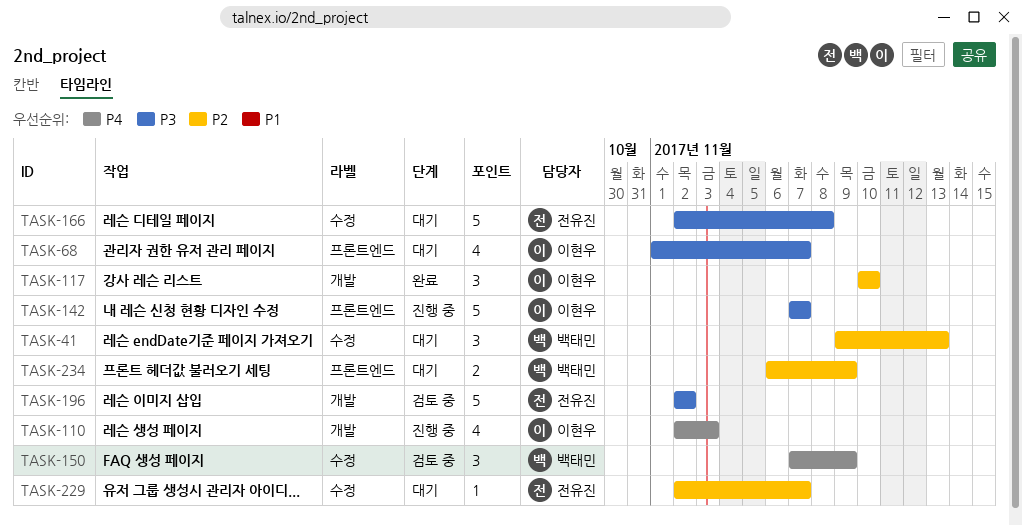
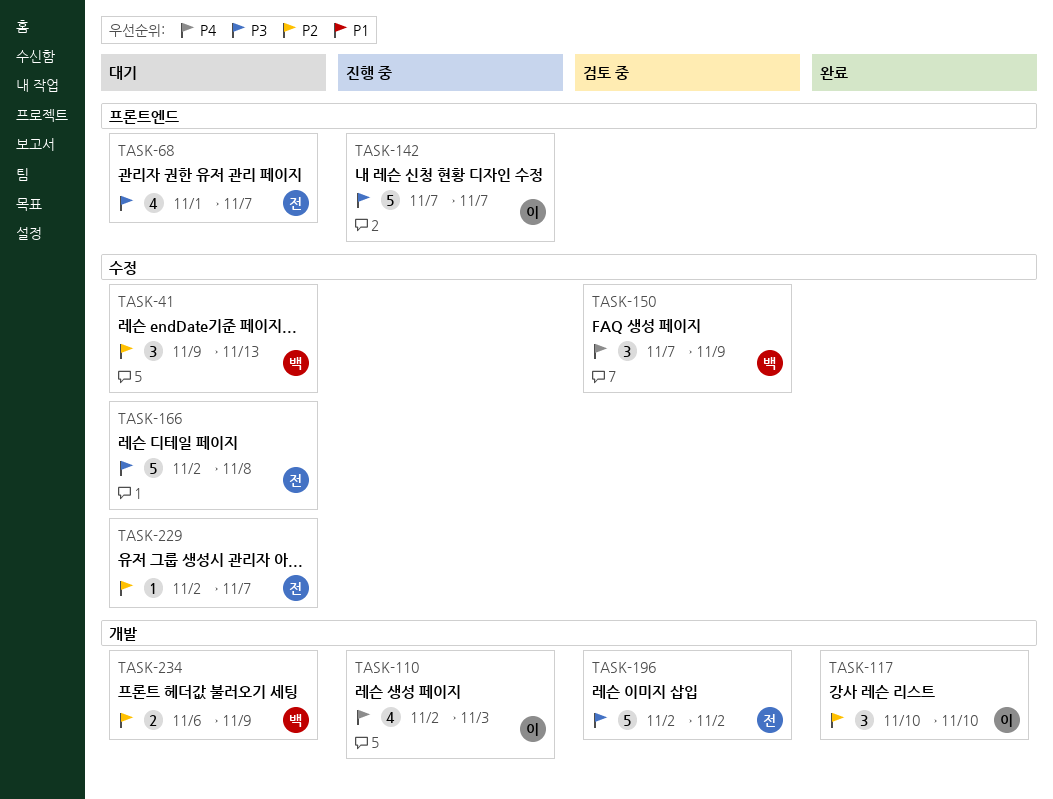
TASK-68, owner: 이현우 -> 전유진
TASK-234, label: 프론트엔드 -> 개발

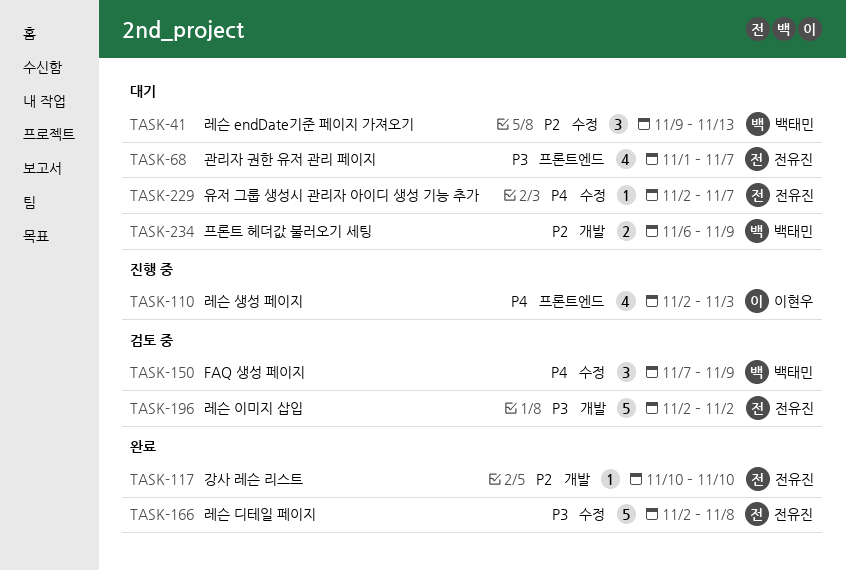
TASK-110, label: 개발 -> 프론트엔드
TASK-117, owner: 이현우 -> 전유진
TASK-117, estimate: 3 -> 1
TASK-142: present -> none
TASK-166, status: 대기 -> 완료
TASK-229, priority: P2 -> P4

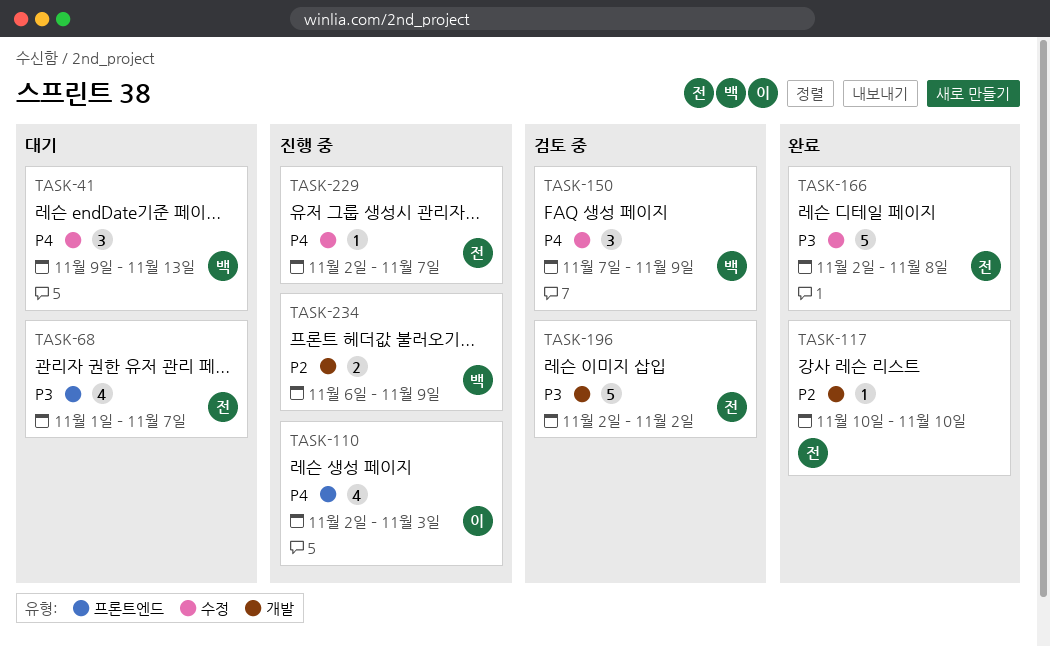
TASK-41, priority: P2 -> P4
TASK-229, status: 대기 -> 진행 중
TASK-234, status: 대기 -> 진행 중

